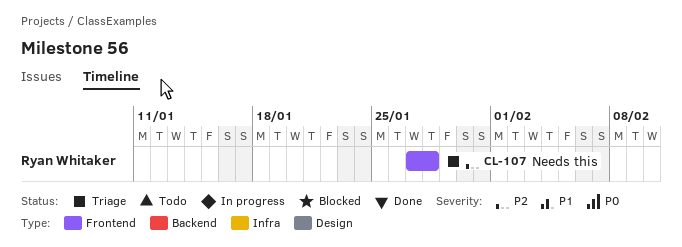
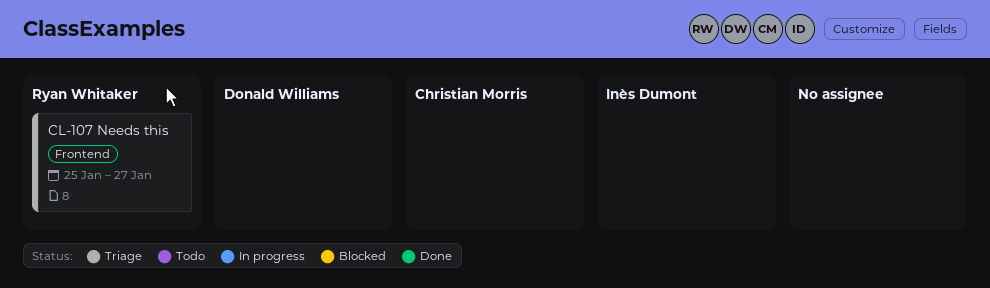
CL-107, start: Jan 27 -> Jan 25
CL-107, due: Jan 28 -> Jan 27

